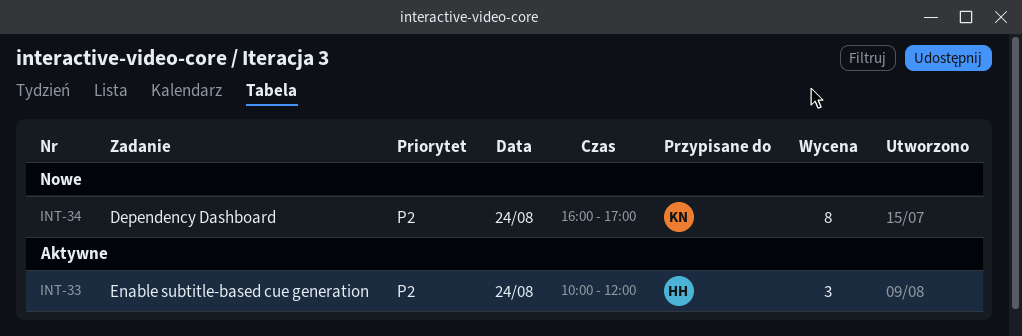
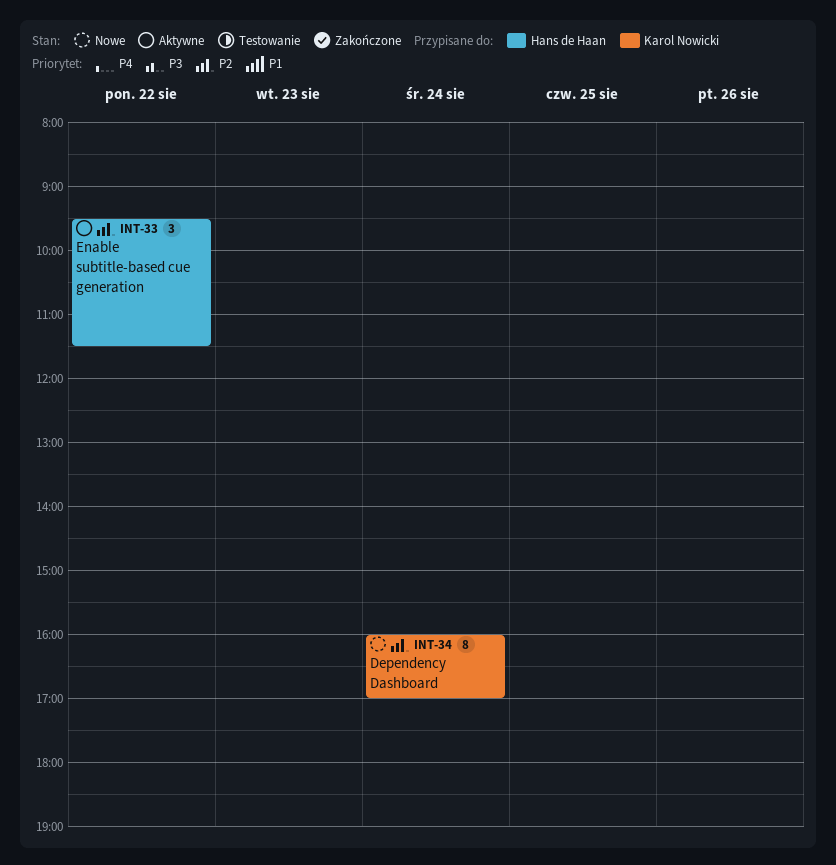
INT-33, day: Aug 24 -> Aug 22
INT-33, begins: 10:00 -> 09:30
INT-33, ends: 12:00 -> 11:30

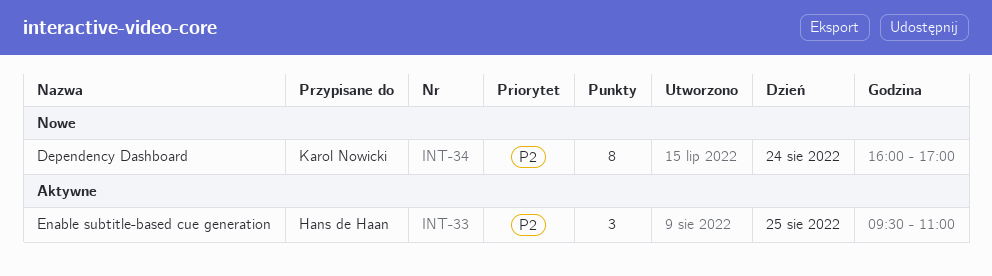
INT-33, day: Aug 22 -> Aug 25
INT-33, ends: 11:30 -> 11:00

